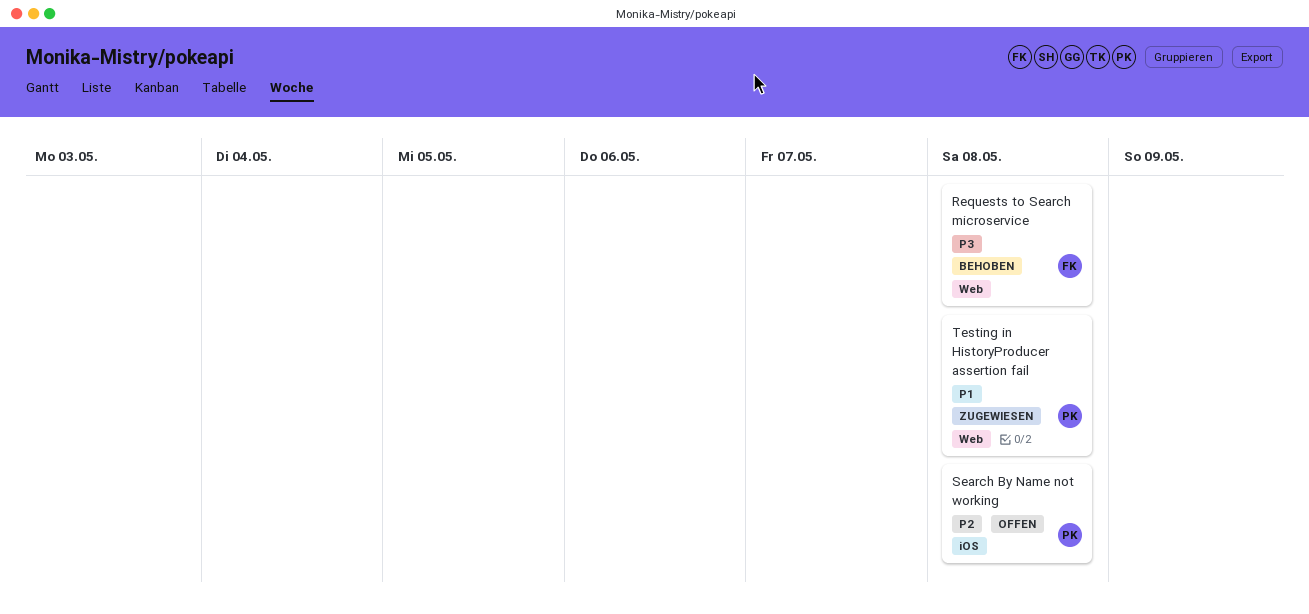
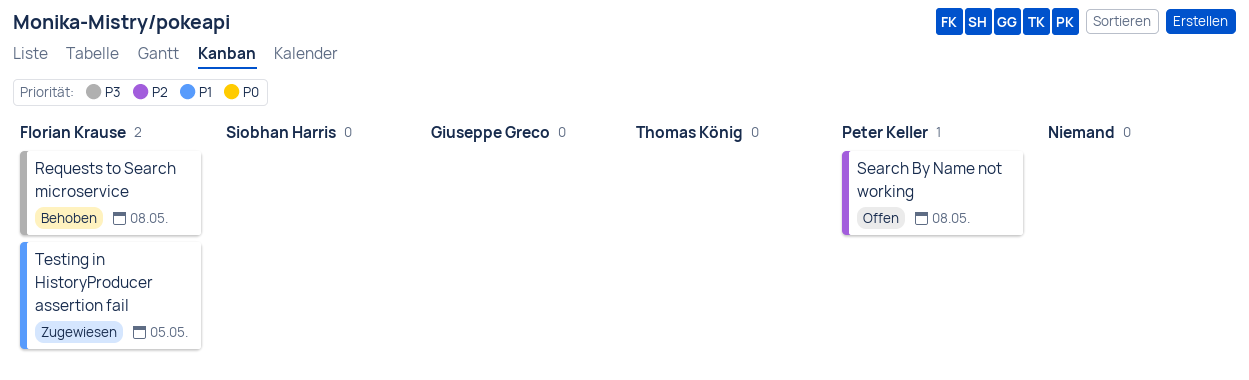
Testing in HistoryProducer assertion fail, owner: Peter Keller -> Florian Krause
Testing in HistoryProducer assertion fail, due: May 8 -> May 5

